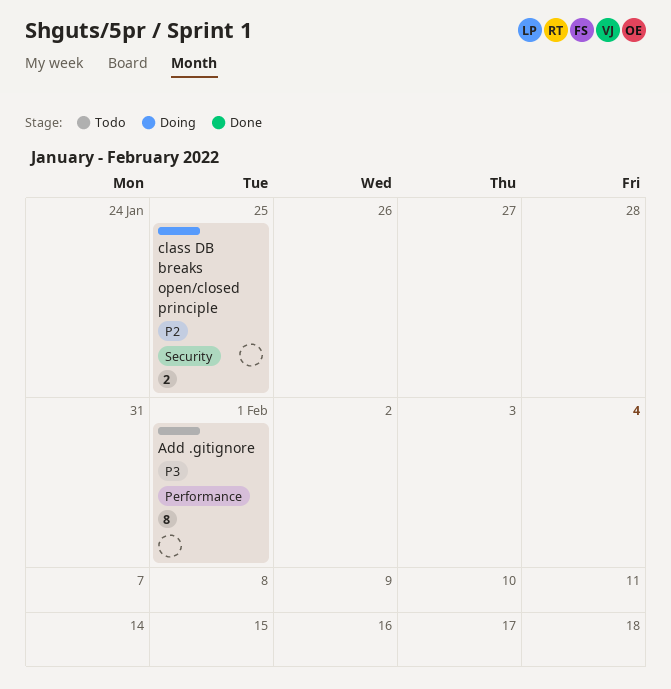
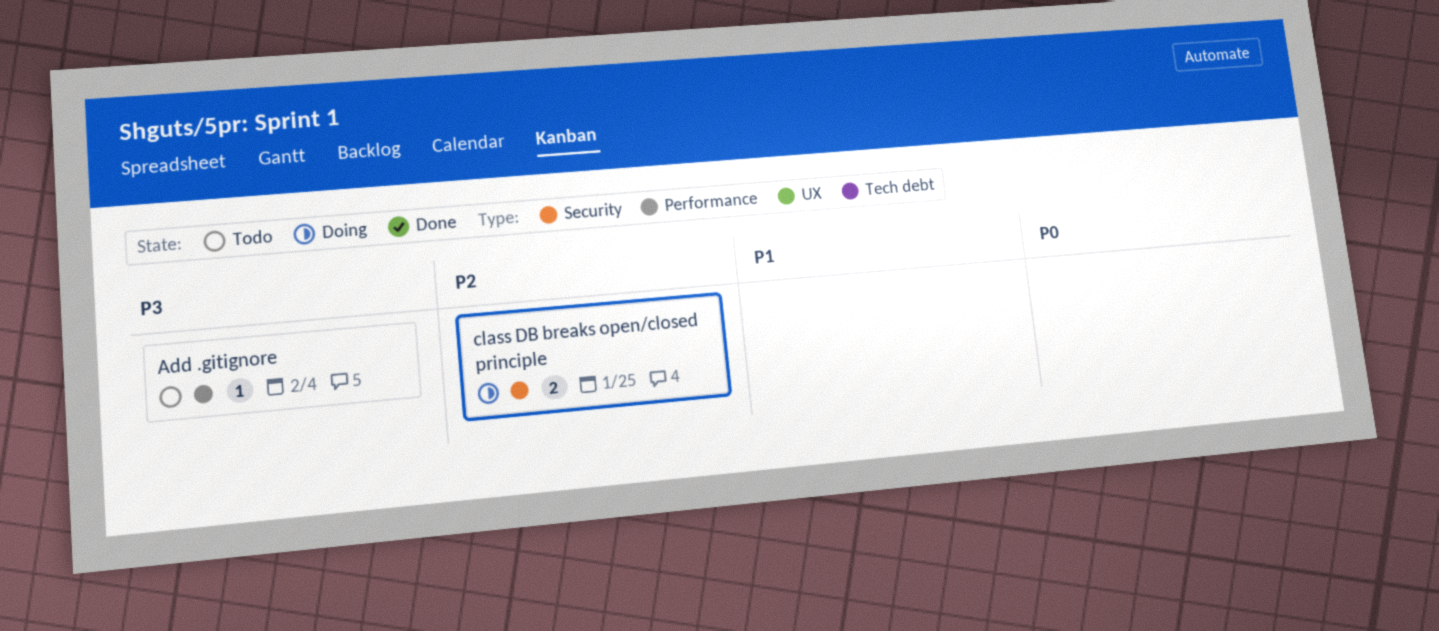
Add .gitignore, estimate: 8 -> 1
Add .gitignore, due: Feb 1 -> Feb 4

